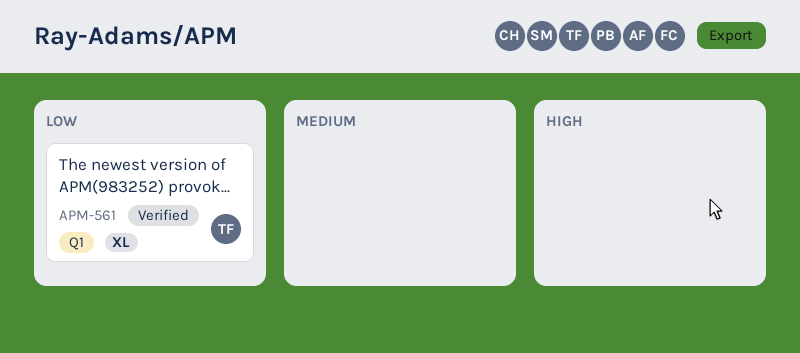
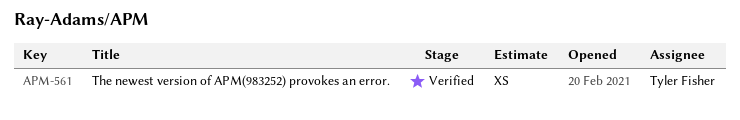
APM-561, estimate: XL -> XS

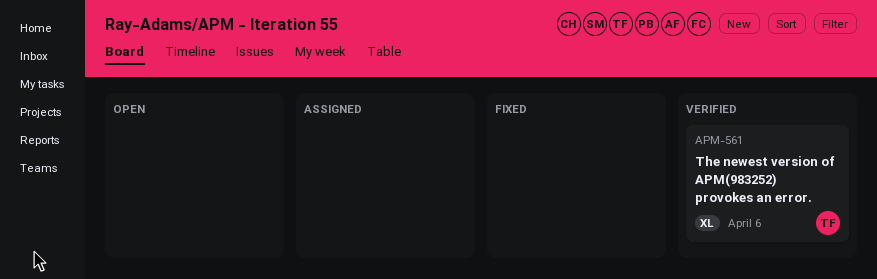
APM-561, estimate: XS -> XL

